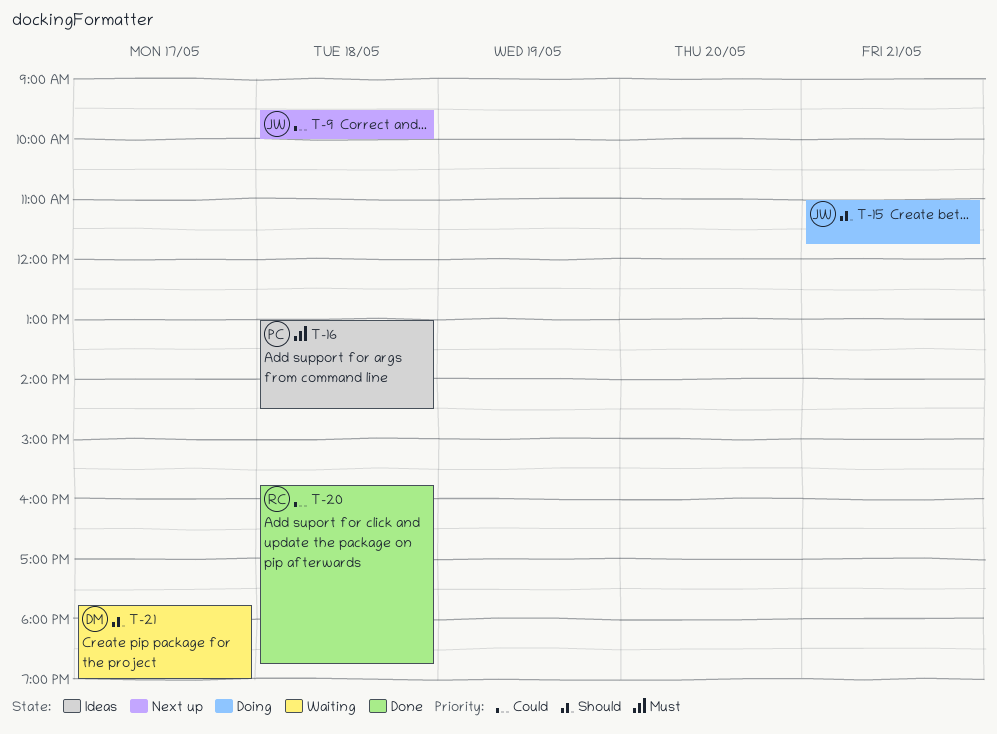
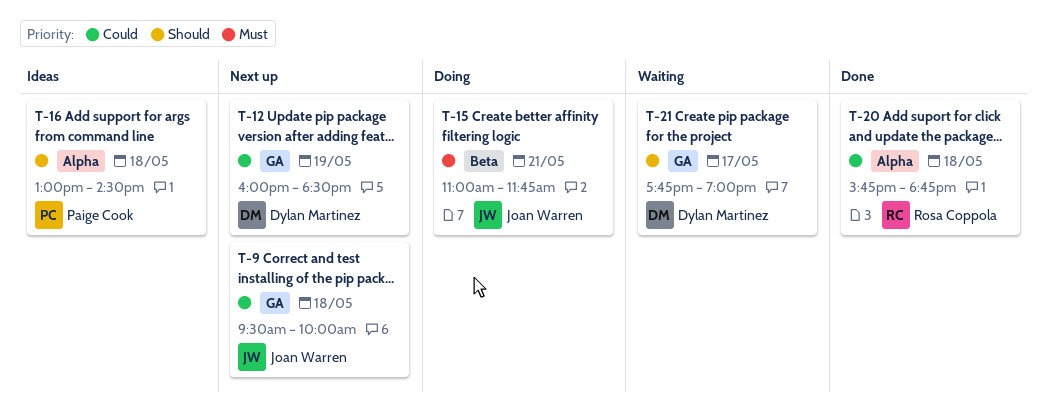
T-12: none -> present
T-15, priority: Should -> Must
T-16, priority: Must -> Should

